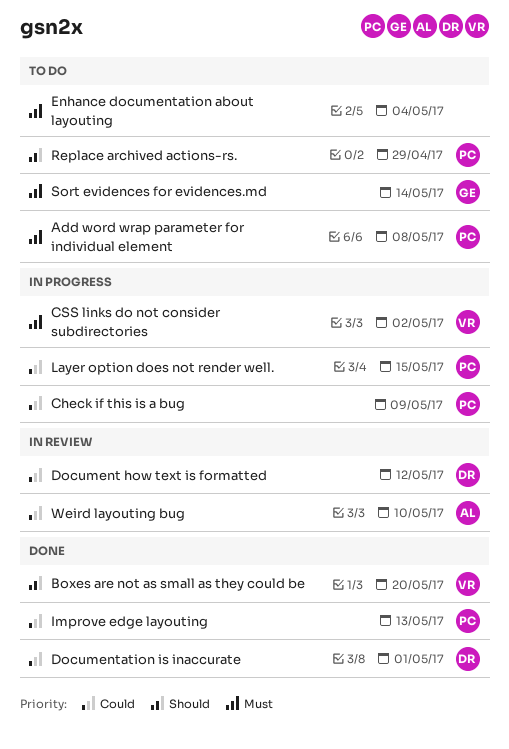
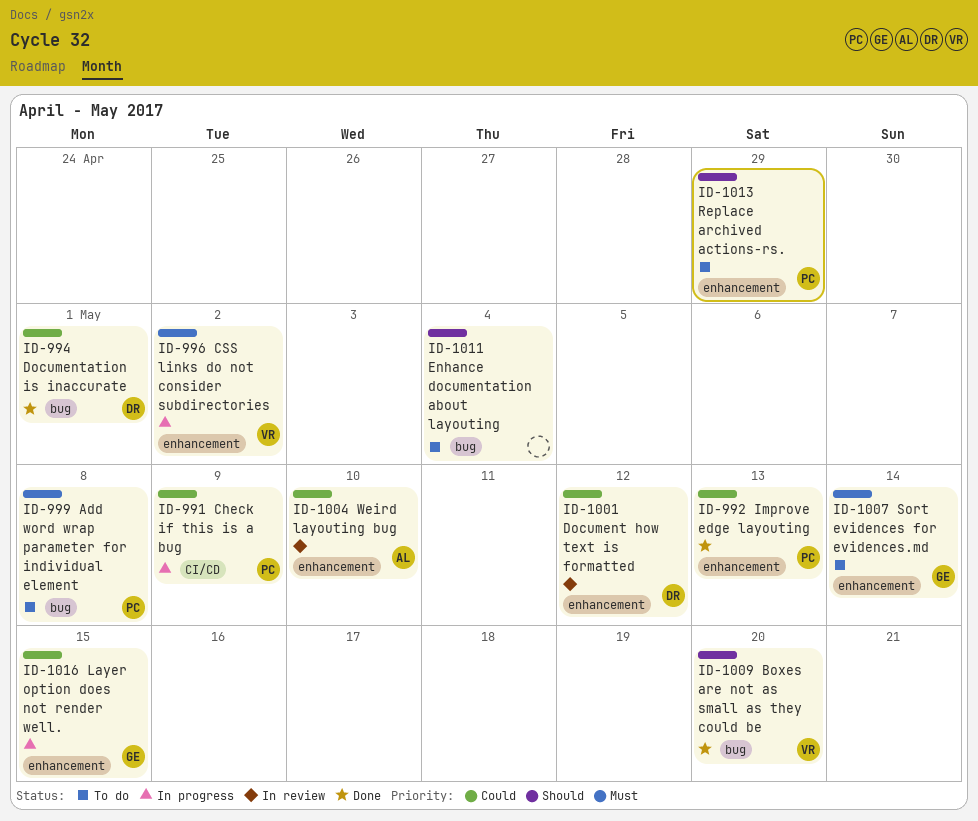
Enhance documentation about layouting, priority: Must -> Should
Layer option does not render well., owner: PC -> GE

